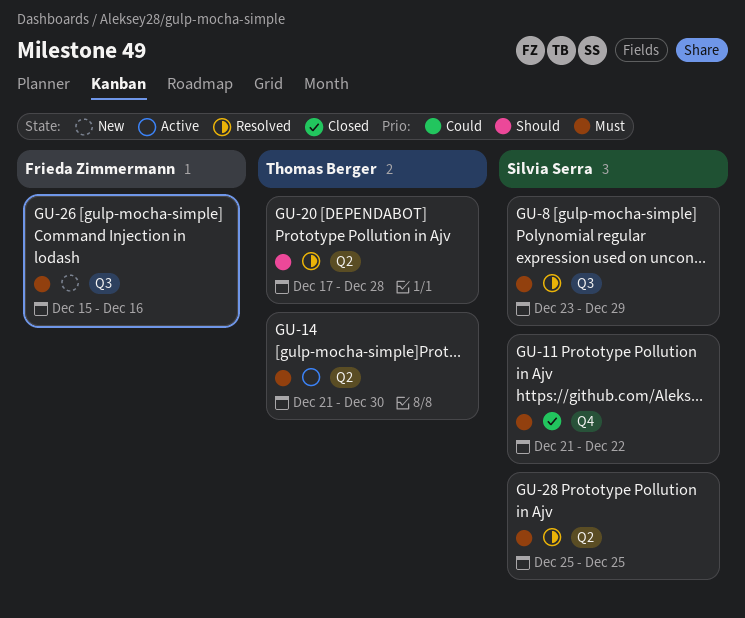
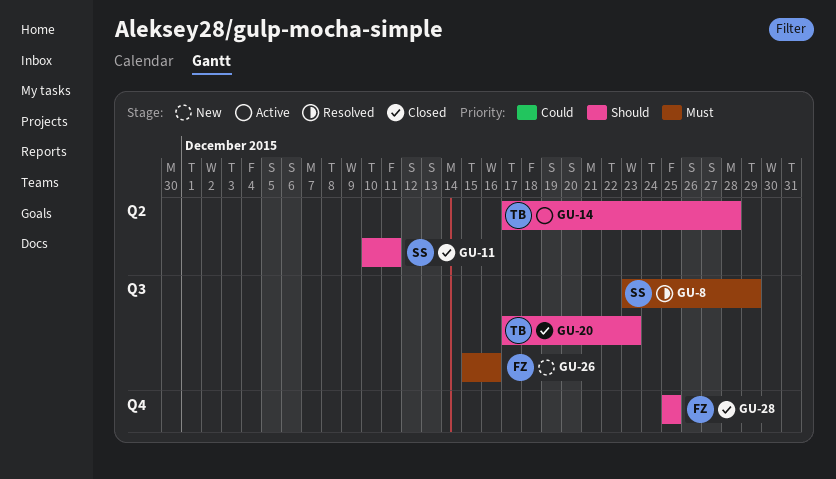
GU-11, priority: Must -> Should
GU-11, label: Q4 -> Q2
GU-11, start: Dec 21 -> Dec 10
GU-11, due: Dec 22 -> Dec 11
GU-14, priority: Must -> Should
GU-14, start: Dec 21 -> Dec 17
GU-14, due: Dec 30 -> Dec 28
GU-20, status: Resolved -> Closed
GU-20, label: Q2 -> Q3
GU-20, due: Dec 28 -> Dec 23
GU-28, status: Resolved -> Closed
GU-28, owner: Silvia Serra -> Frieda Zimmermann
GU-28, priority: Must -> Should
GU-28, label: Q2 -> Q4

